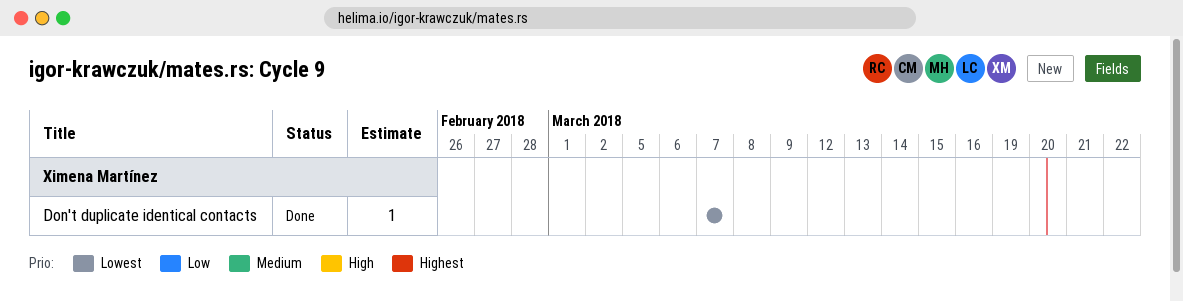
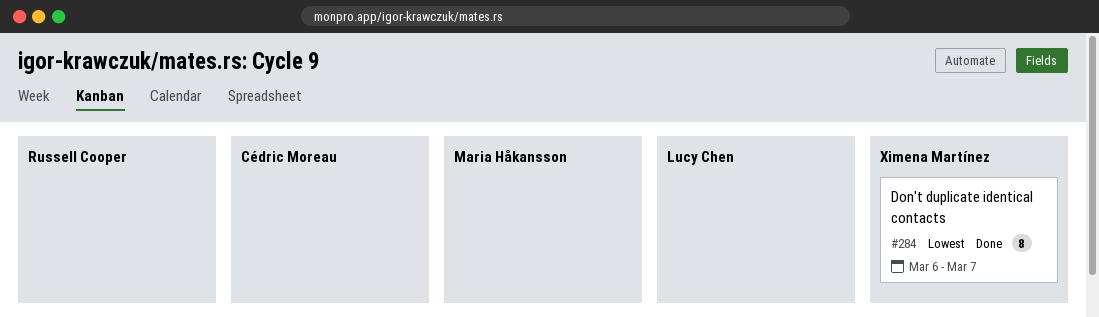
Don't duplicate identical contacts, estimate: 1 -> 8
Don't duplicate identical contacts, start: Mar 7 -> Mar 6

